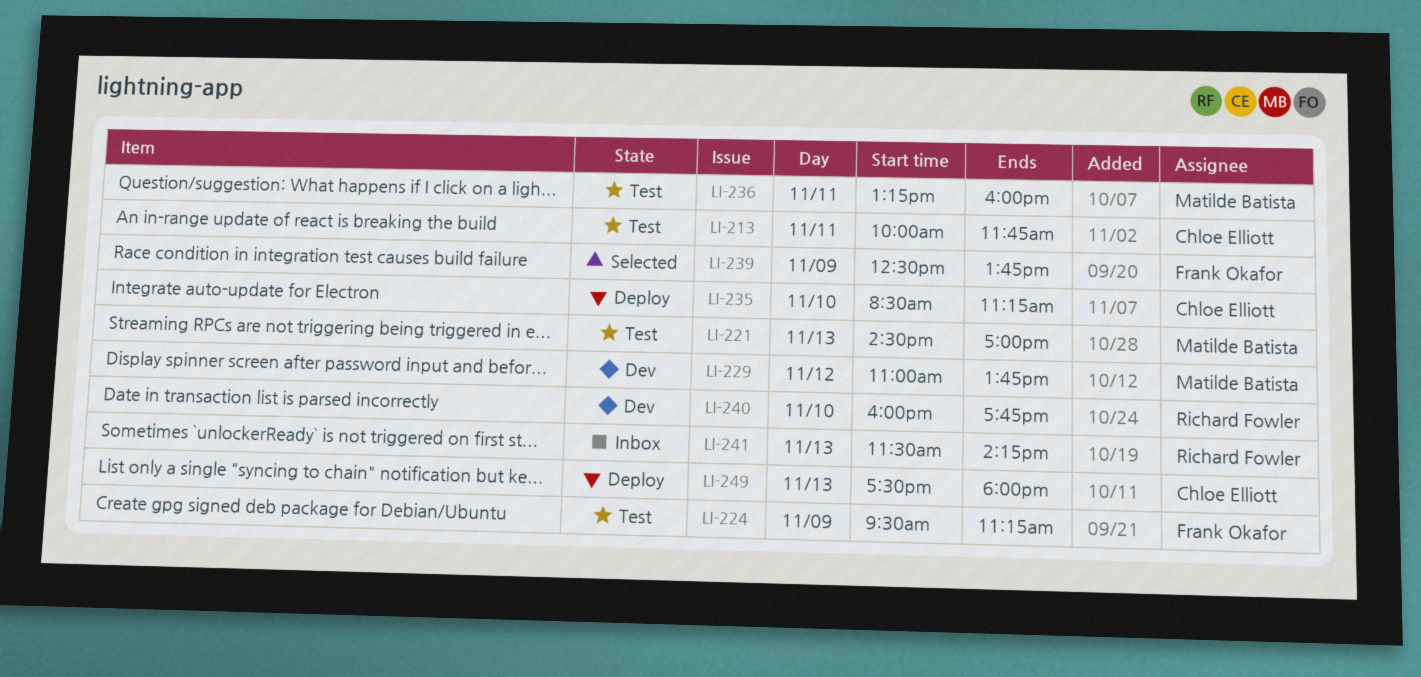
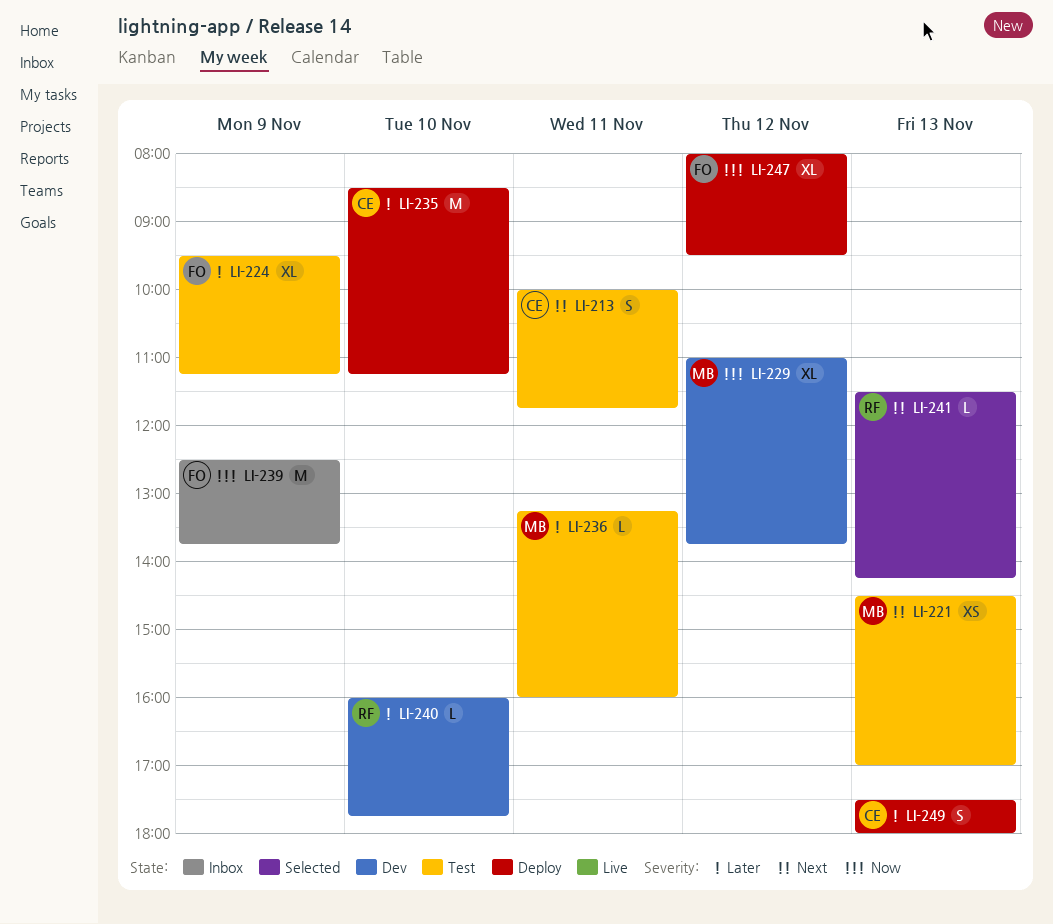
LI-239, status: Selected -> Inbox
LI-241, status: Inbox -> Selected
LI-247: none -> present

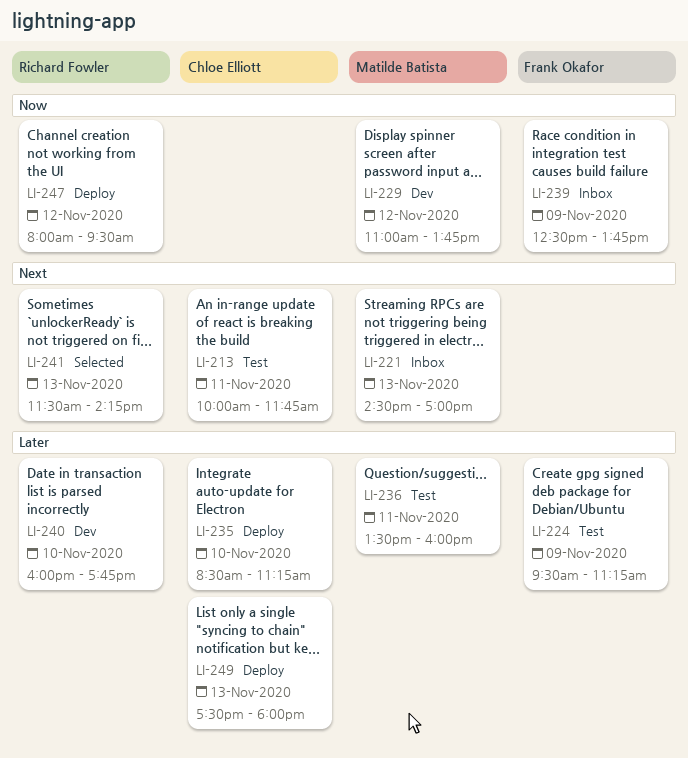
LI-221, status: Test -> Inbox
LI-236, begins: 13:15 -> 13:30
LI-247, owner: Frank Okafor -> Richard Fowler

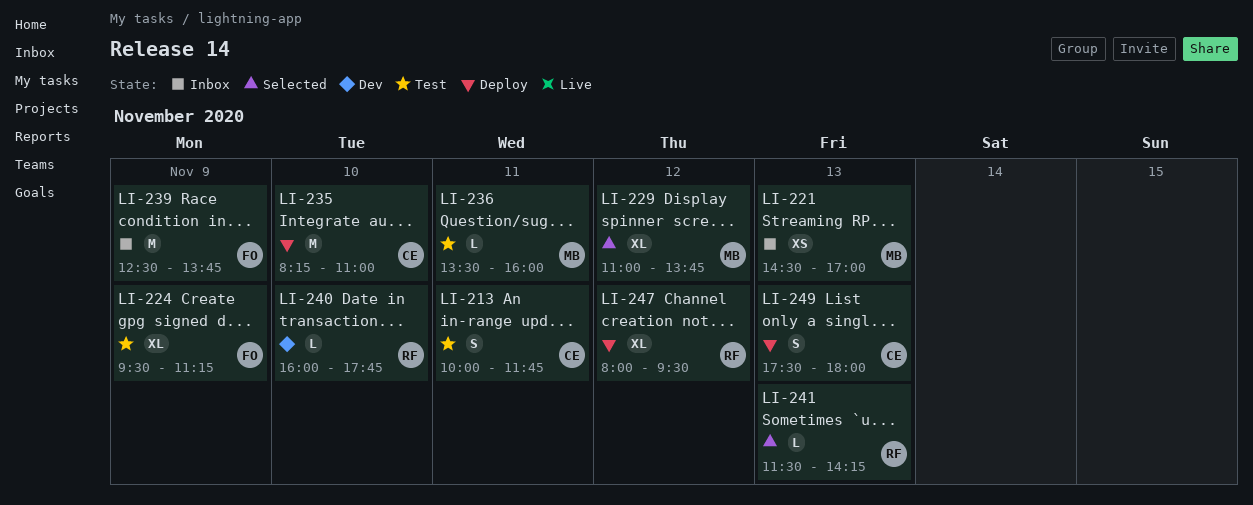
LI-229, status: Dev -> Selected
LI-235, begins: 08:30 -> 08:15
LI-235, ends: 11:15 -> 11:00

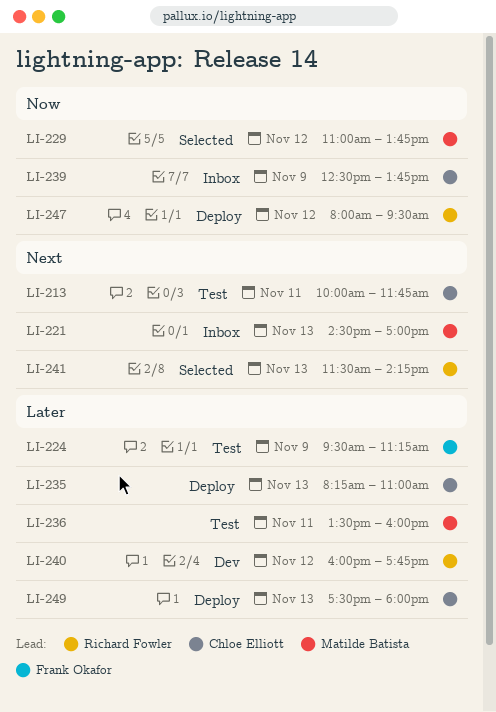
LI-235, day: Nov 10 -> Nov 13
LI-239, owner: Frank Okafor -> Chloe Elliott
LI-240, day: Nov 10 -> Nov 12

